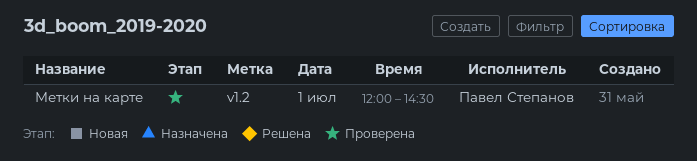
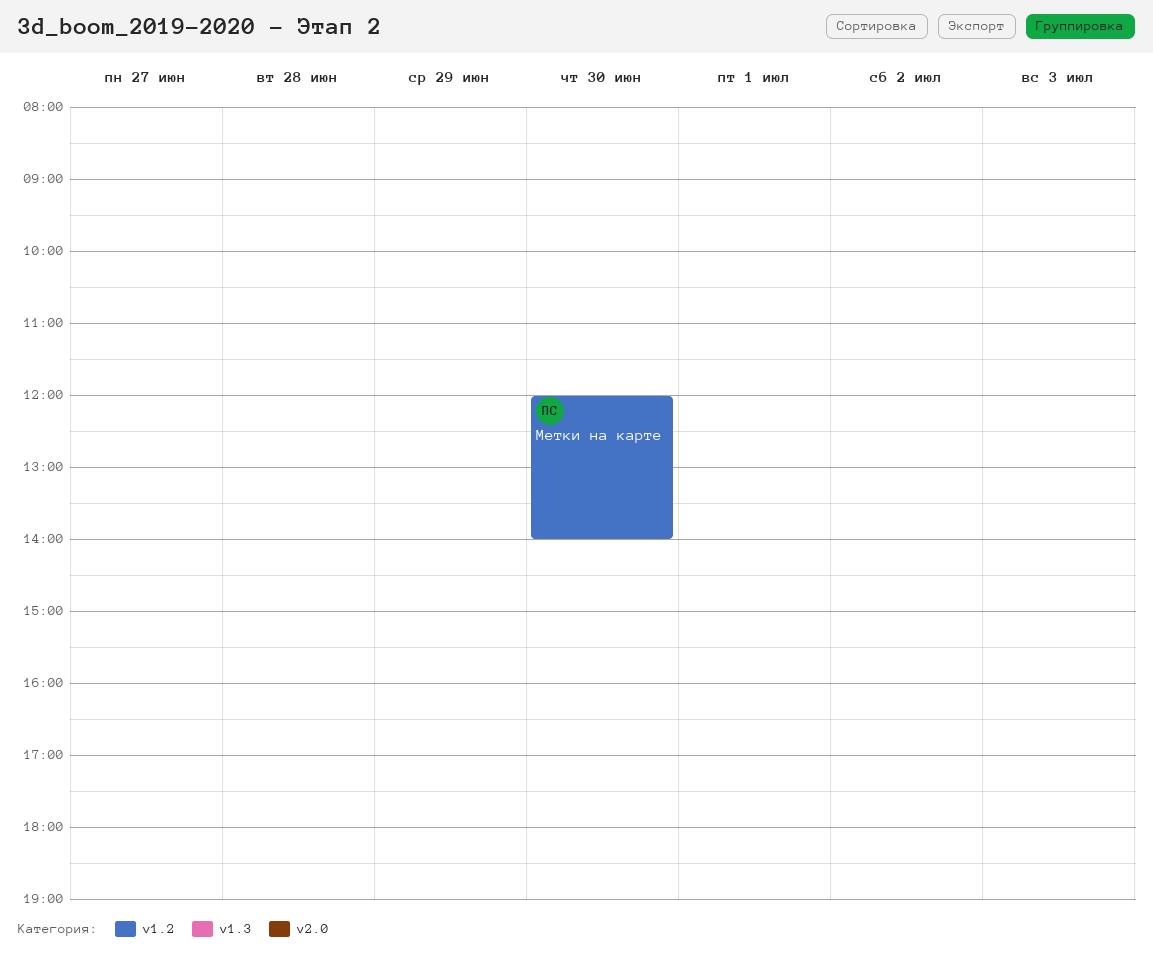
Метки на карте, day: Jul 1 -> Jun 30
Метки на карте, ends: 14:30 -> 14:00

